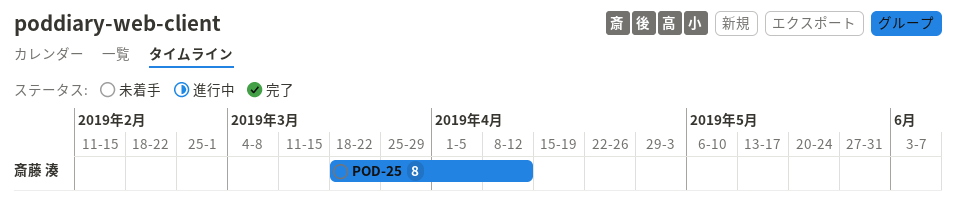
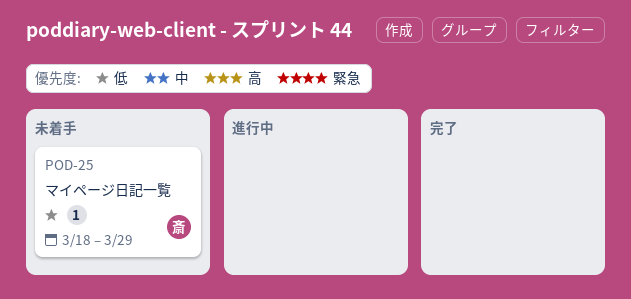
POD-25, estimate: 8 -> 1
POD-25, due: Apr 12 -> Mar 29

